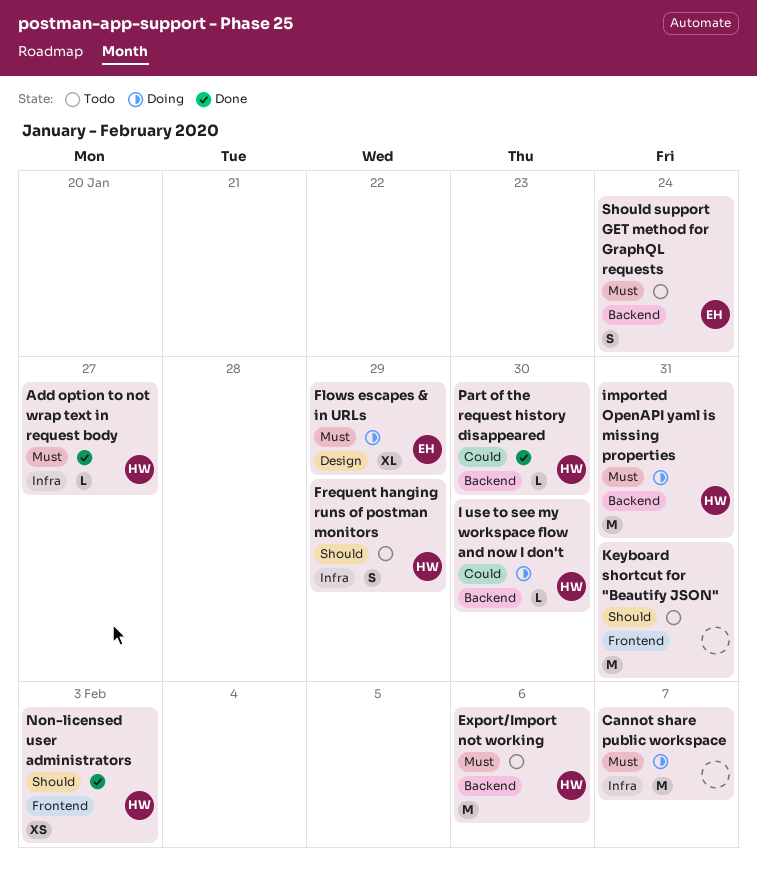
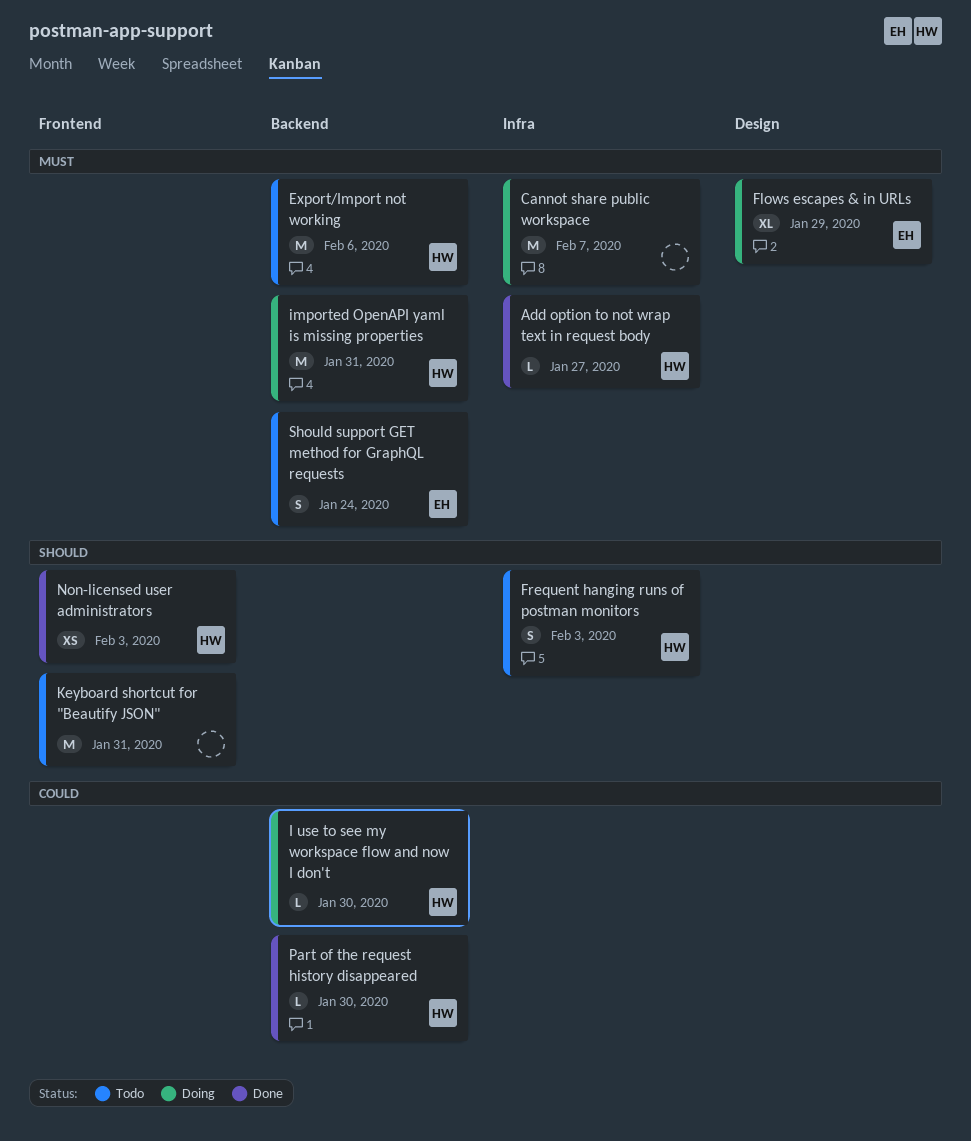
Frequent hanging runs of postman monitors, due: Jan 29 -> Feb 3

